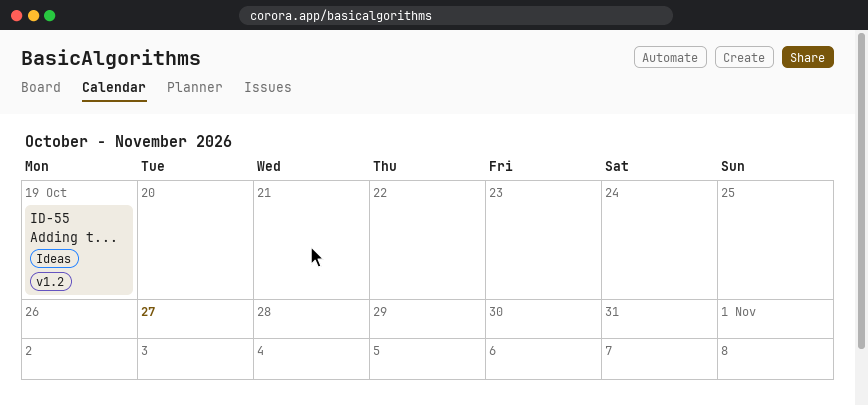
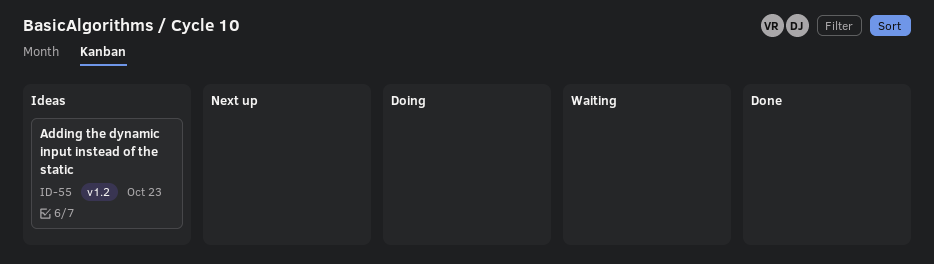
ID-55, due: Oct 19 -> Oct 23

